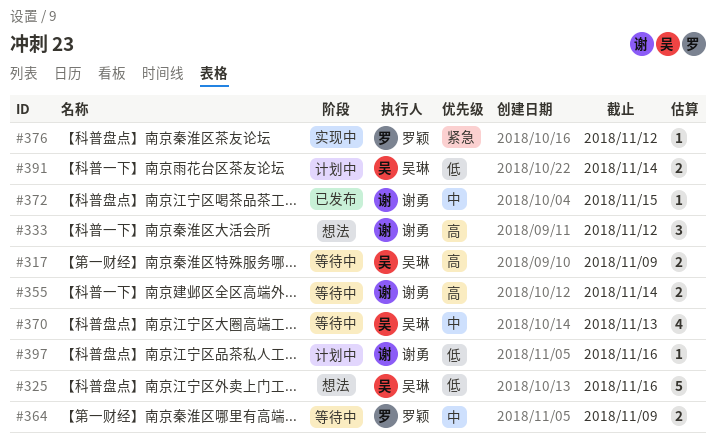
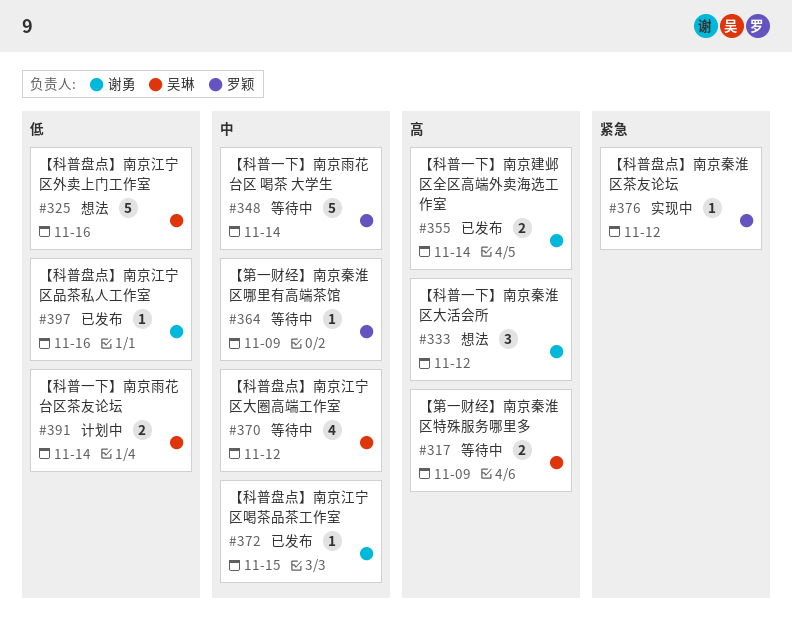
#348: none -> present
#355, status: 等待中 -> 已发布
#364, estimate: 2 -> 1
#370, due: Nov 13 -> Nov 12
#397, status: 计划中 -> 已发布

